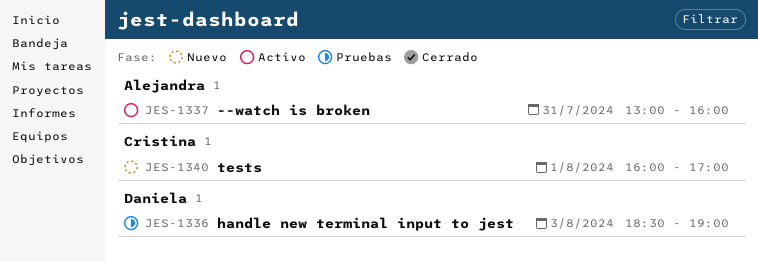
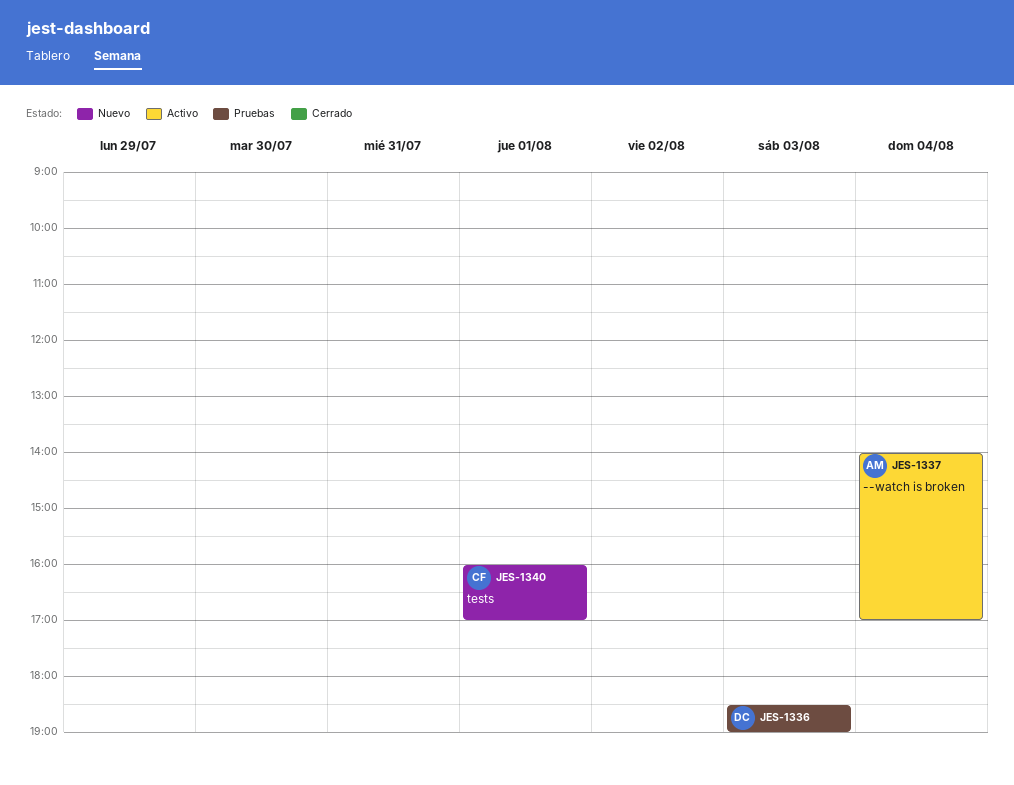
JES-1337, day: Jul 31 -> Aug 4
JES-1337, begins: 13:00 -> 14:00
JES-1337, ends: 16:00 -> 17:00

